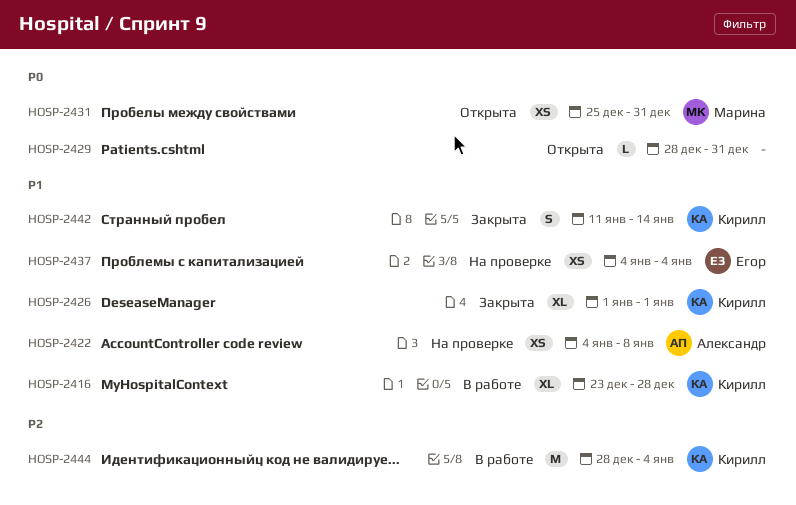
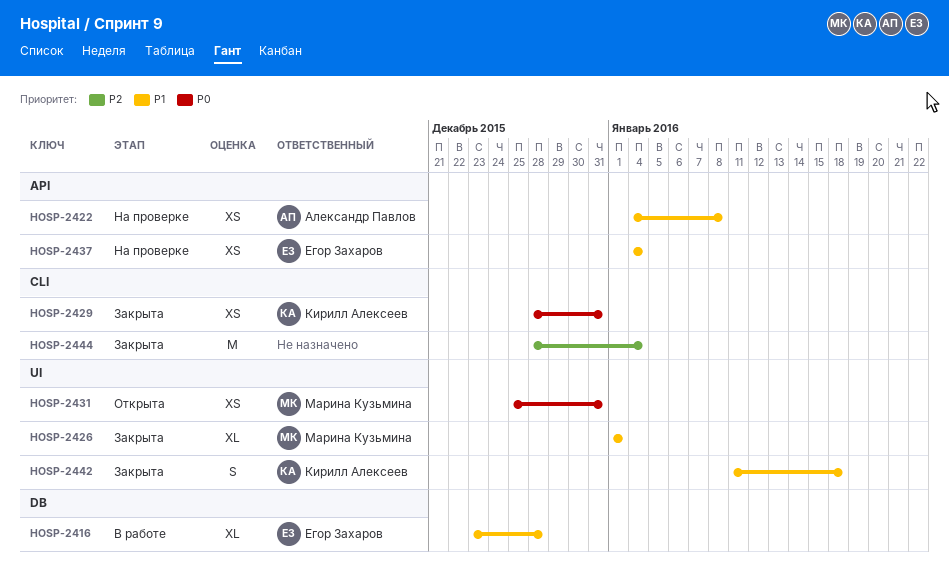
HOSP-2416, owner: Кирилл Алексеев -> Егор Захаров
HOSP-2426, owner: Кирилл Алексеев -> Марина Кузьмина
HOSP-2429, status: Открыта -> Закрыта
HOSP-2429, owner: none -> Кирилл Алексеев
HOSP-2429, estimate: L -> XS
HOSP-2442, due: Jan 14 -> Jan 18
HOSP-2444, status: В работе -> Закрыта
HOSP-2444, owner: Кирилл Алексеев -> none

